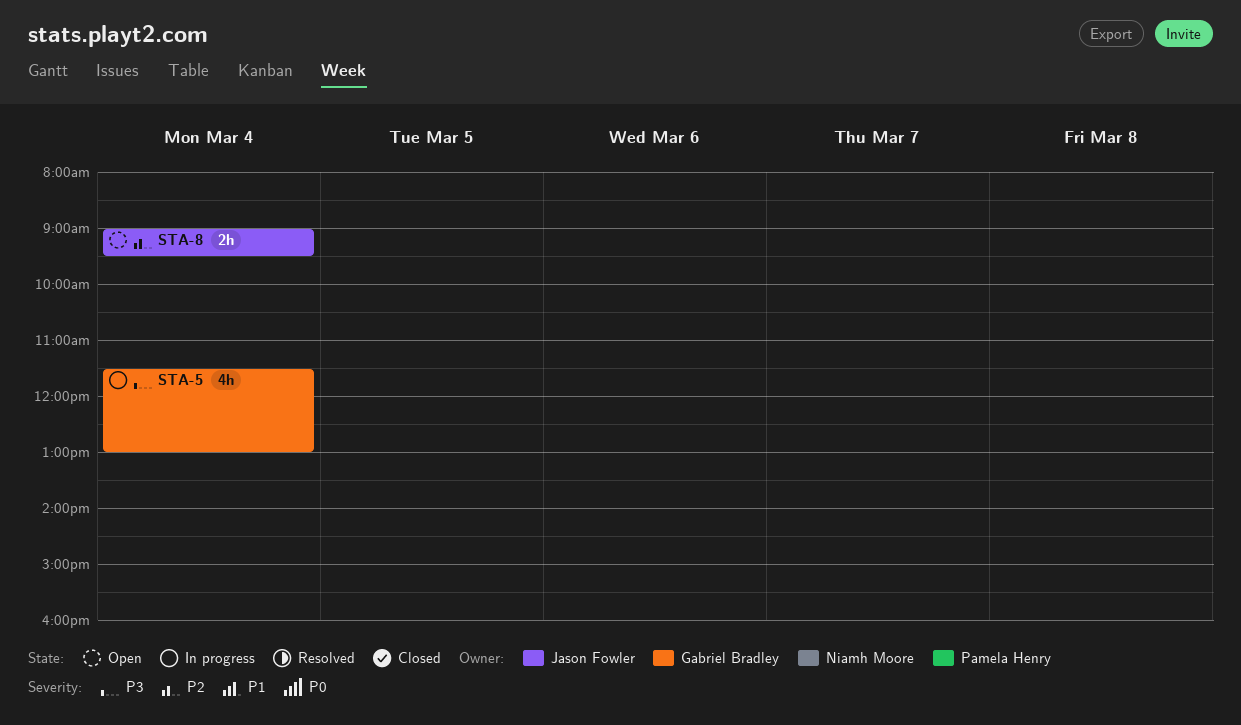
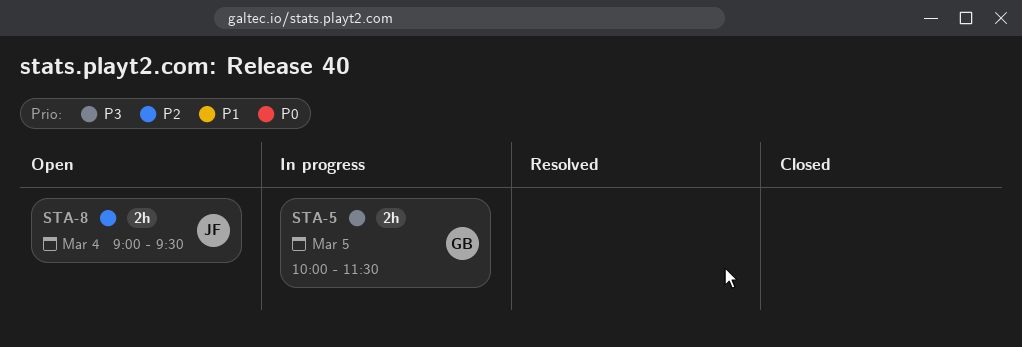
STA-5, estimate: 4h -> 2h
STA-5, day: Mar 4 -> Mar 5
STA-5, begins: 11:30 -> 10:00
STA-5, ends: 13:00 -> 11:30

